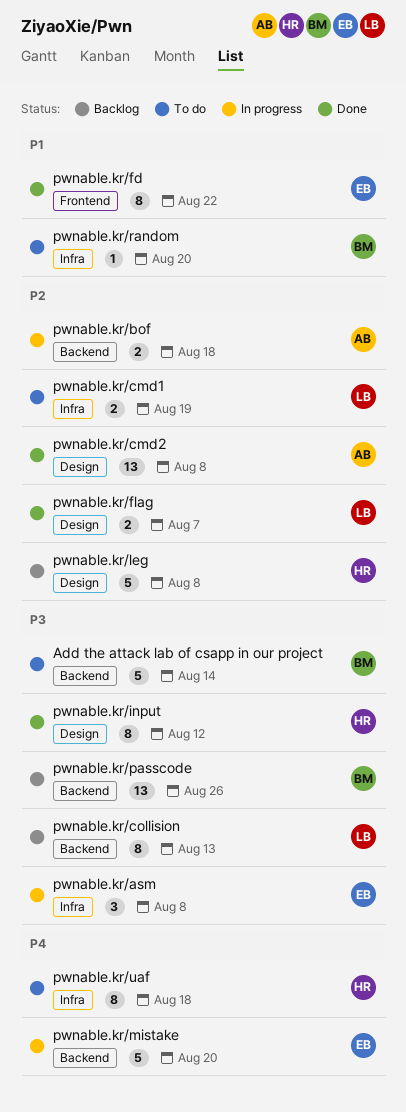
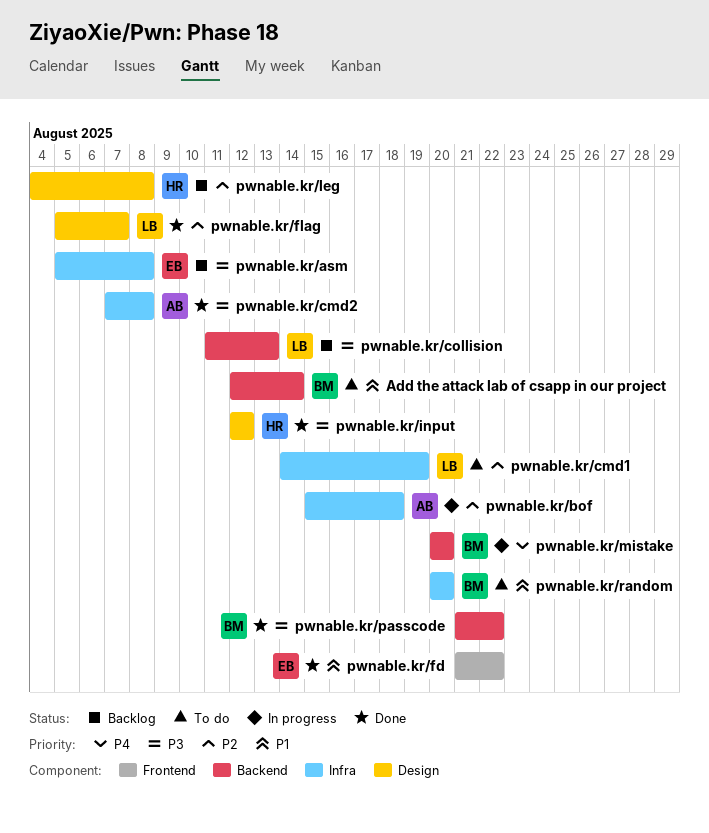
Add the attack lab of csapp in our project, priority: P3 -> P1
pwnable.kr/asm, status: In progress -> Backlog
pwnable.kr/bof, label: Backend -> Infra
pwnable.kr/cmd2, priority: P2 -> P3
pwnable.kr/cmd2, label: Design -> Infra
pwnable.kr/mistake, owner: EB -> BM
pwnable.kr/passcode, status: Backlog -> Done
pwnable.kr/passcode, due: Aug 26 -> Aug 22
pwnable.kr/uaf: present -> none

